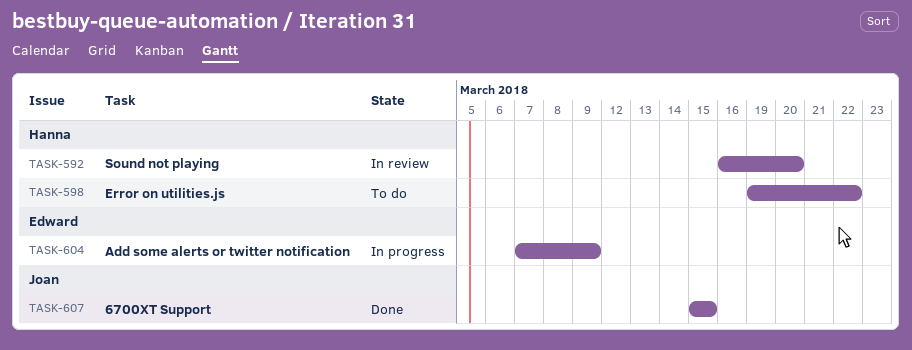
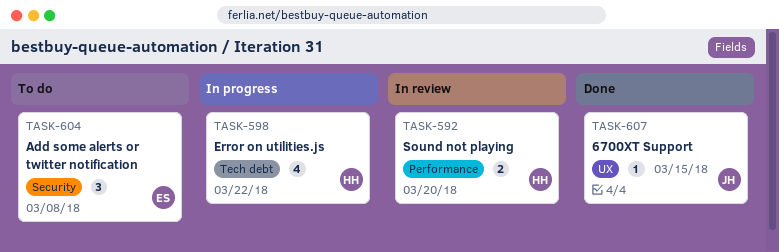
TASK-598, status: To do -> In progress
TASK-604, status: In progress -> To do
TASK-604, due: Mar 9 -> Mar 8

